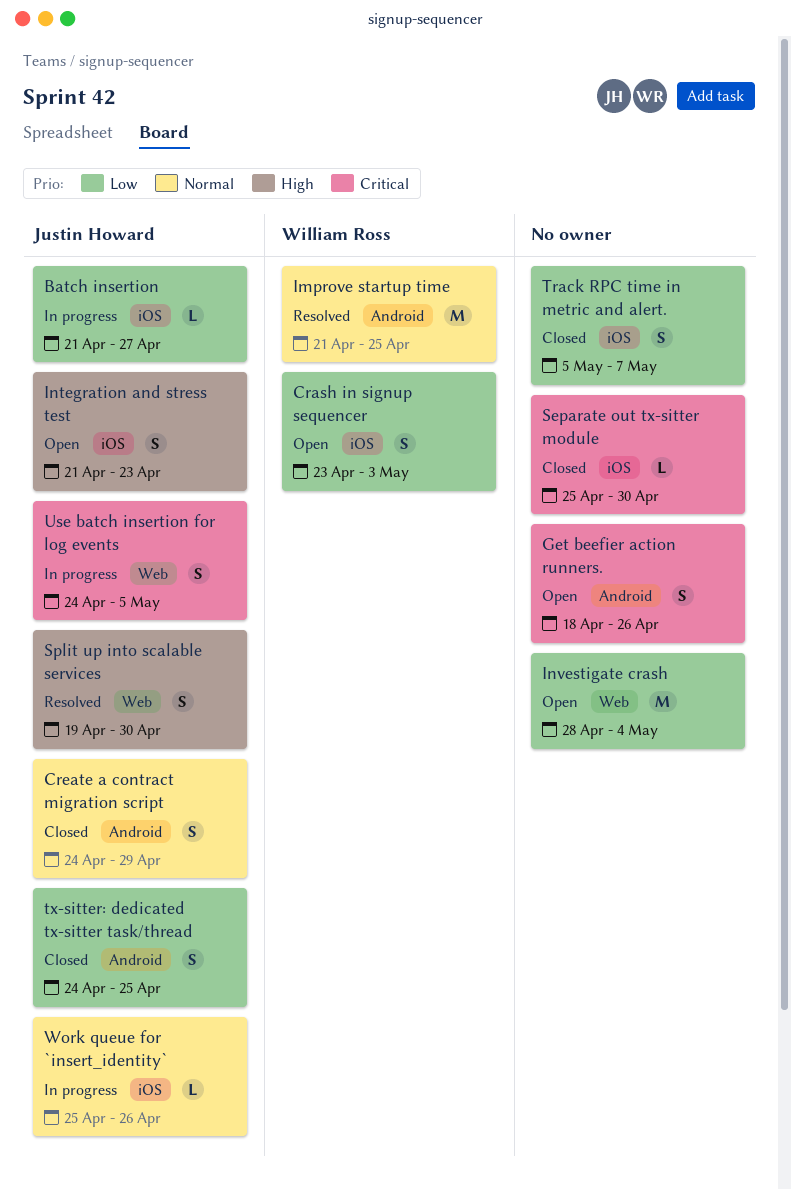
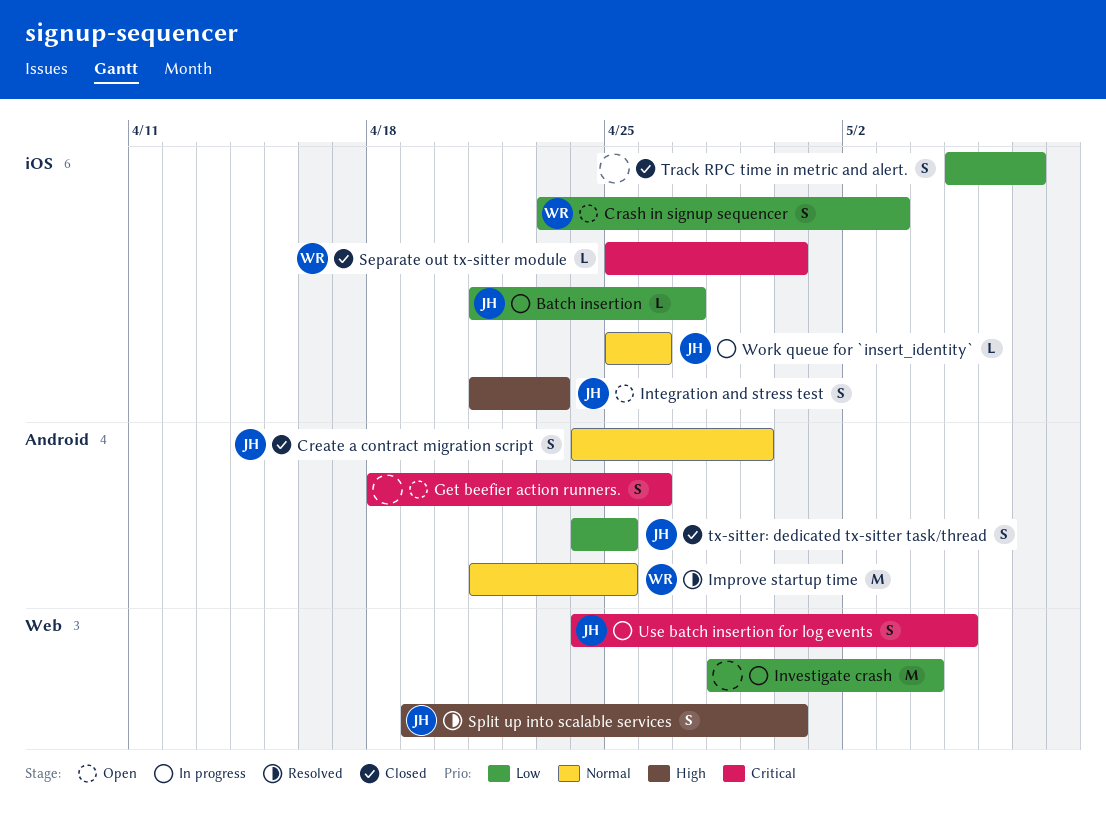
Investigate crash, status: Open -> In progress
Separate out tx-sitter module, owner: none -> William Ross

